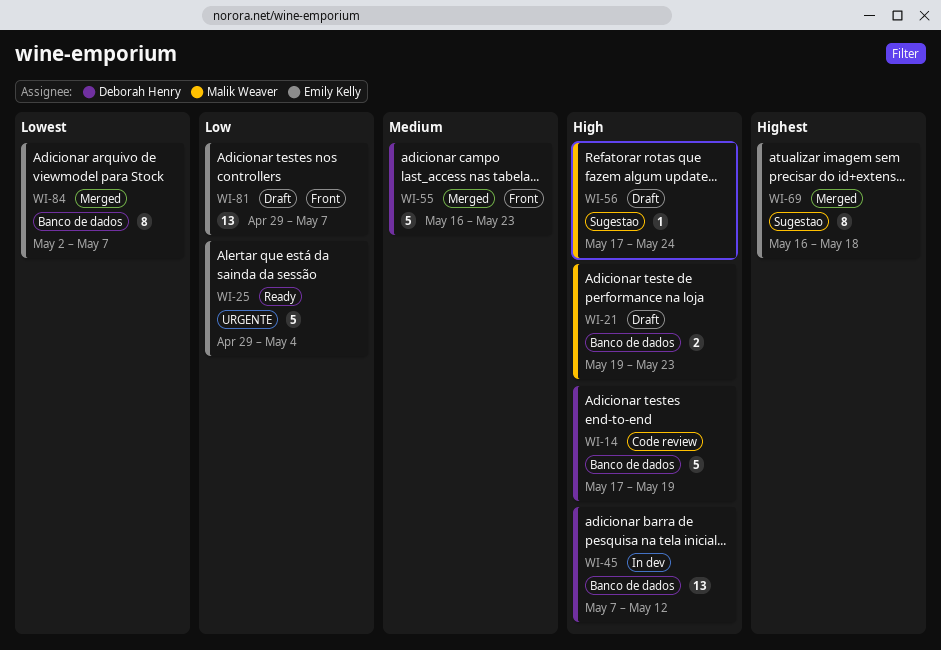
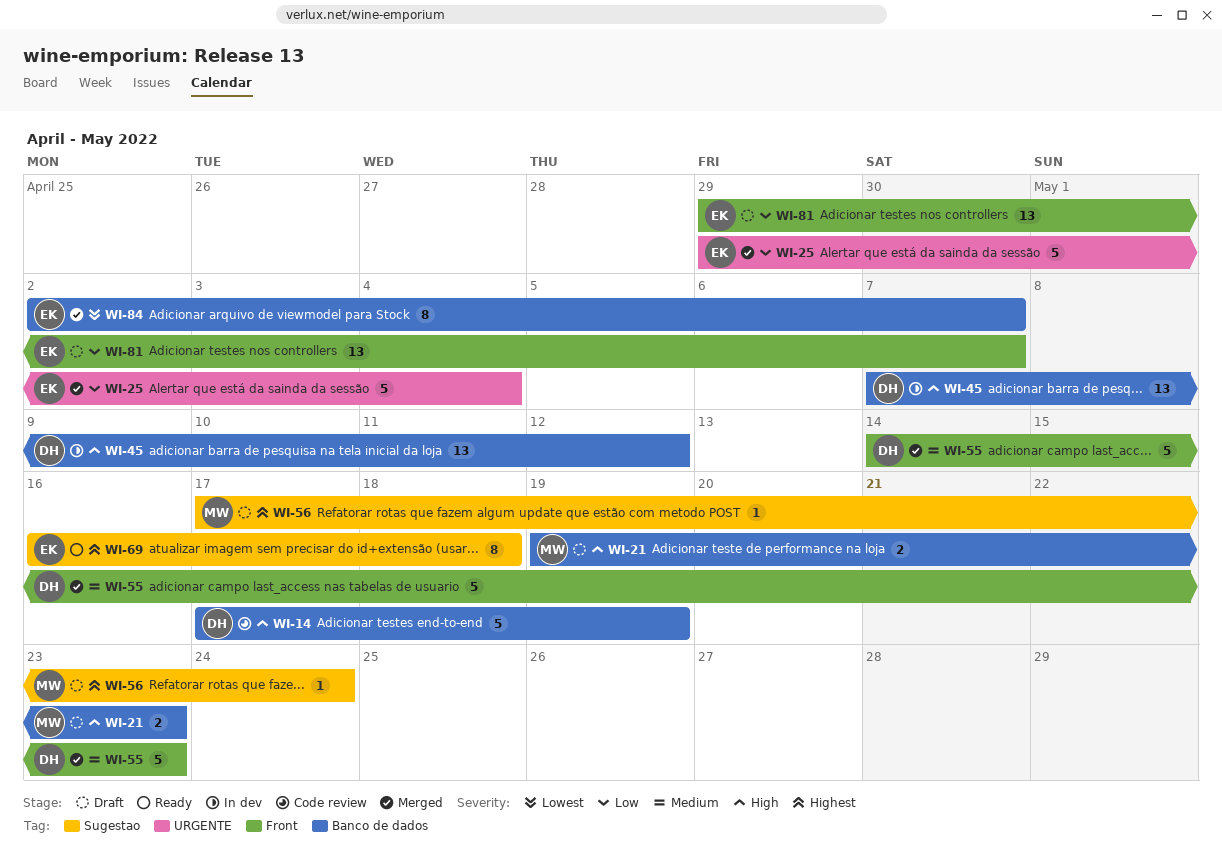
WI-25, status: Ready -> Merged
WI-55, start: May 16 -> May 14
WI-56, priority: High -> Highest
WI-69, status: Merged -> Ready

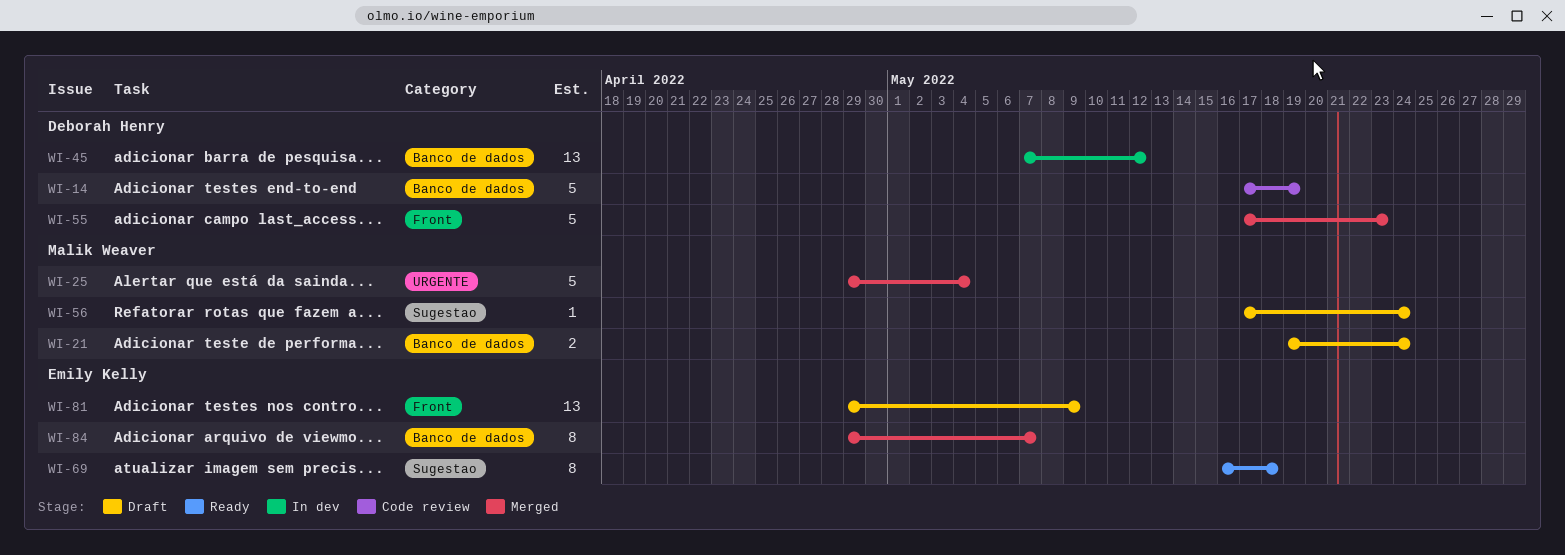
WI-21, due: May 23 -> May 24
WI-25, owner: Emily Kelly -> Malik Weaver
WI-55, start: May 14 -> May 17
WI-81, due: May 7 -> May 9
WI-84, start: May 2 -> Apr 29

